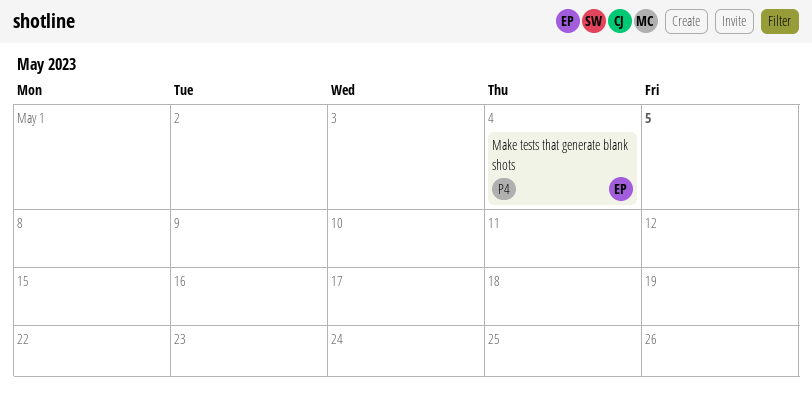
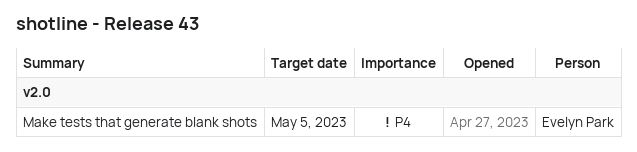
Make tests that generate blank shots, due: May 4 -> May 5

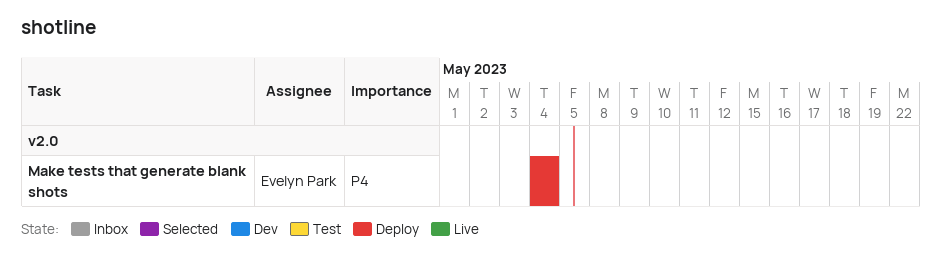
Make tests that generate blank shots, due: May 5 -> May 4

